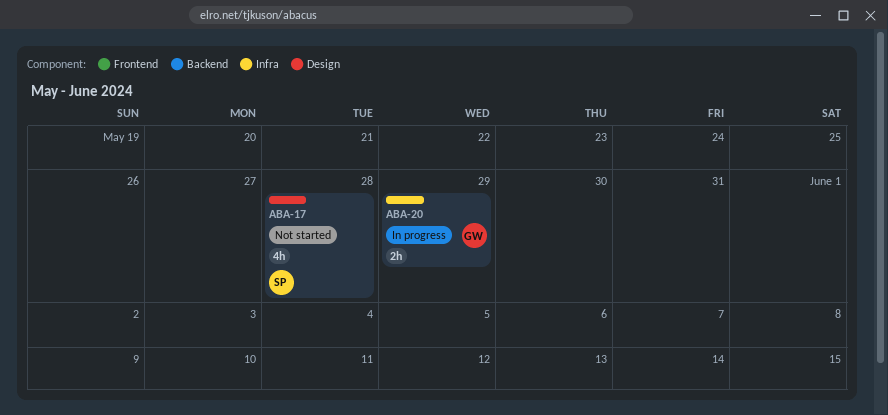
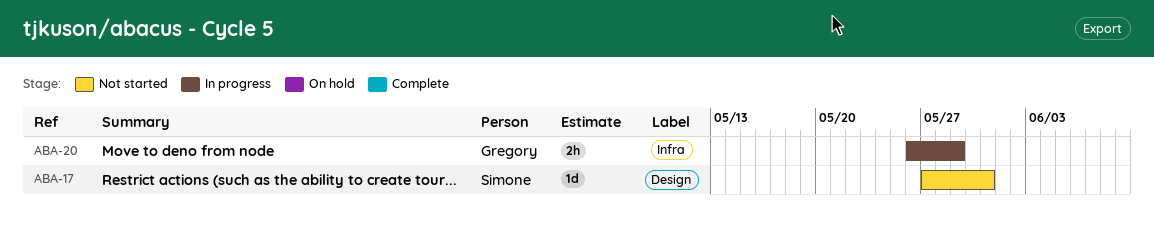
ABA-17, estimate: 4h -> 1d
ABA-17, due: May 28 -> May 31

